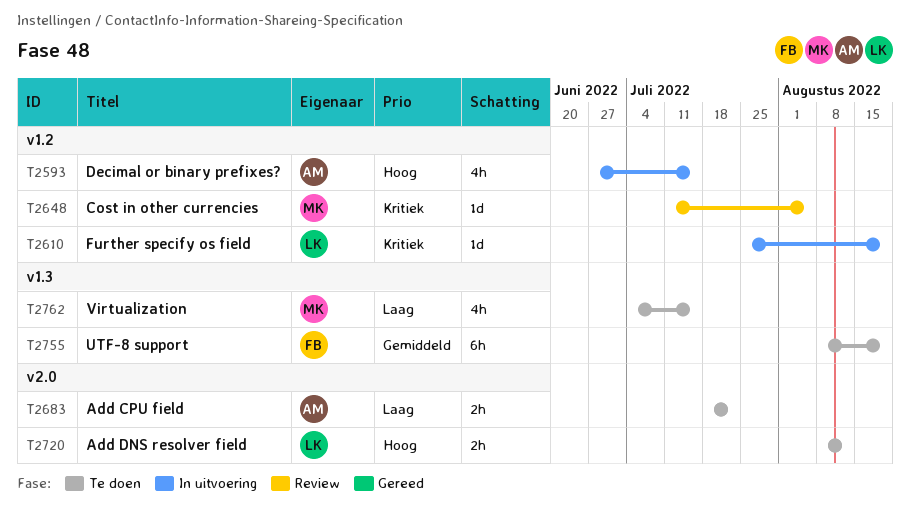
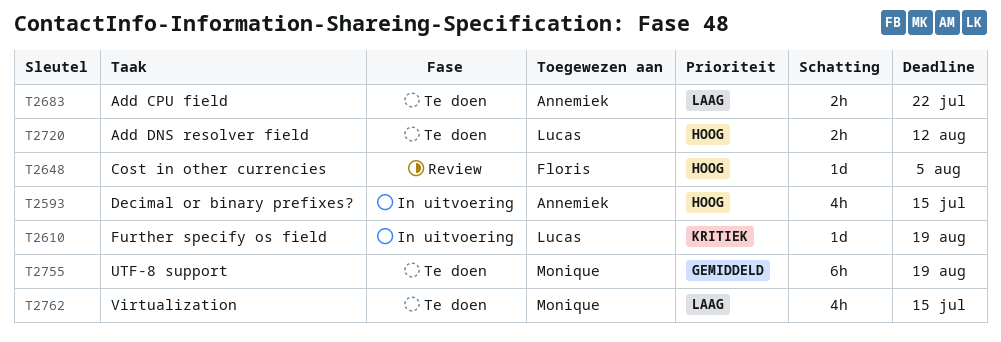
T2648, owner: Monique -> Floris
T2648, priority: Kritiek -> Hoog
T2755, owner: Floris -> Monique

